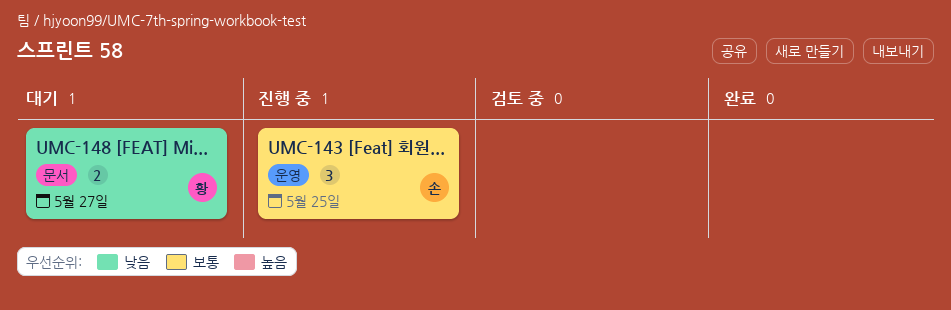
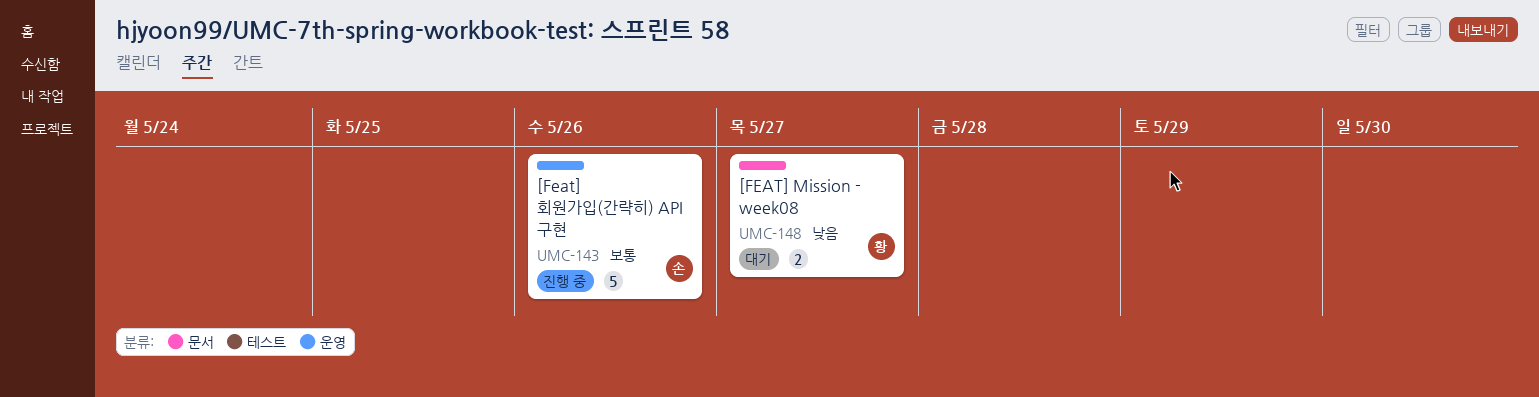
UMC-143, estimate: 3 -> 5
UMC-143, due: May 25 -> May 26

